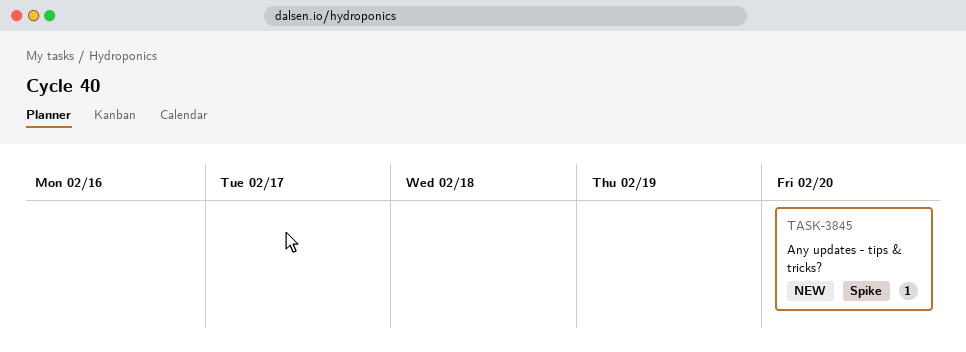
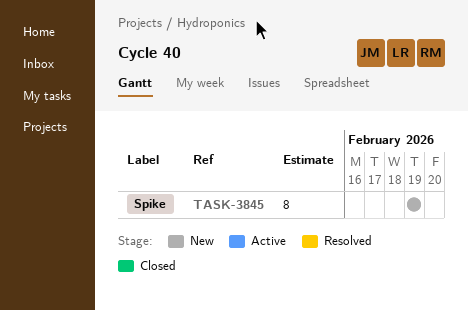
TASK-3845, estimate: 1 -> 8
TASK-3845, due: Feb 20 -> Feb 19

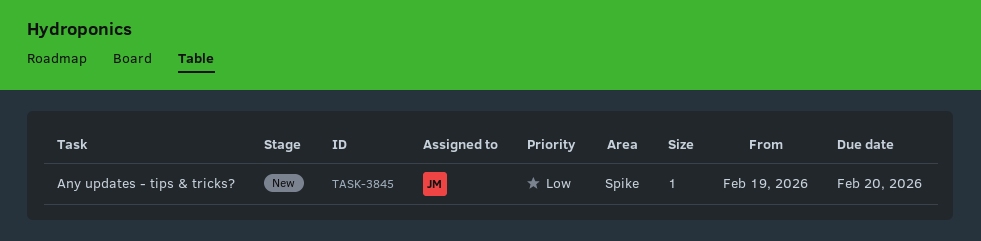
TASK-3845, estimate: 8 -> 1
TASK-3845, due: Feb 19 -> Feb 20

